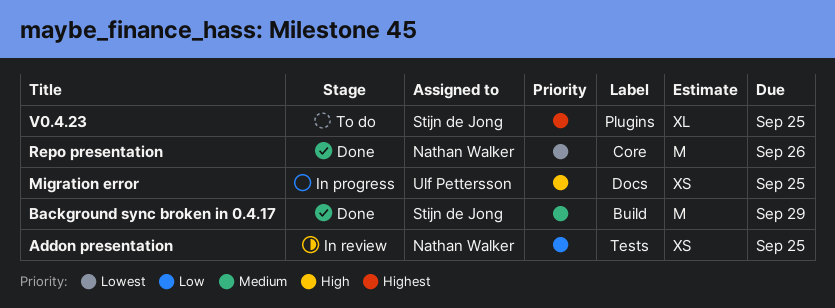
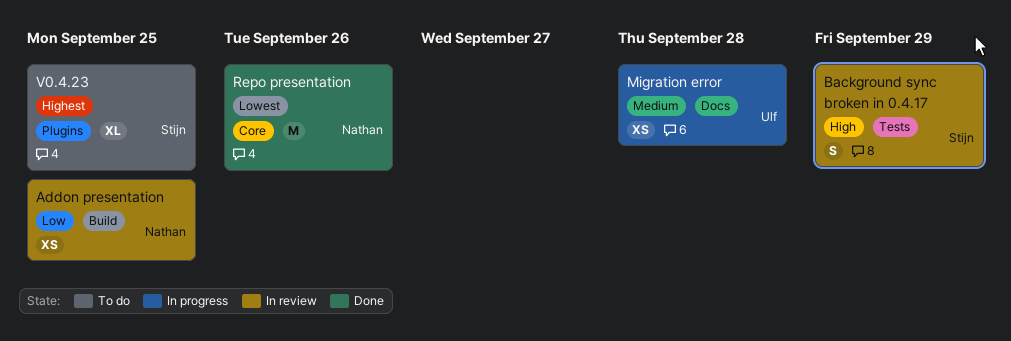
Addon presentation, label: Tests -> Build
Background sync broken in 0.4.17, status: Done -> In review
Background sync broken in 0.4.17, priority: Medium -> High
Background sync broken in 0.4.17, label: Build -> Tests
Background sync broken in 0.4.17, estimate: M -> S
Migration error, priority: High -> Medium
Migration error, due: Sep 25 -> Sep 28

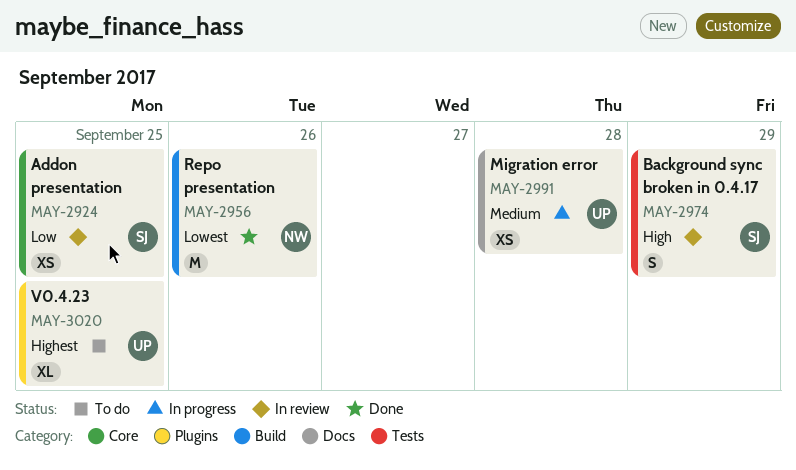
Addon presentation, owner: Nathan -> Stijn
Addon presentation, label: Build -> Core
Repo presentation, label: Core -> Build
V0.4.23, owner: Stijn -> Ulf

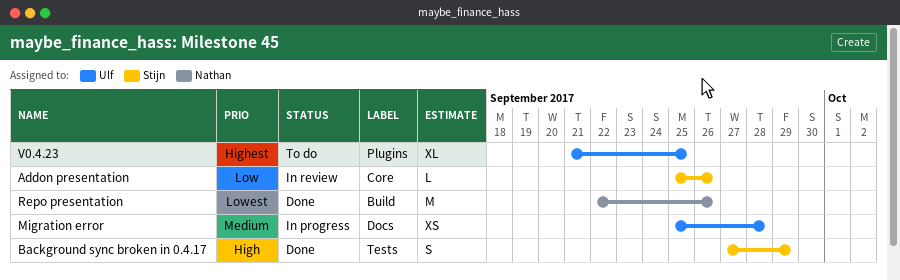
Addon presentation, estimate: XS -> L
Addon presentation, due: Sep 25 -> Sep 26
Background sync broken in 0.4.17, status: In review -> Done

